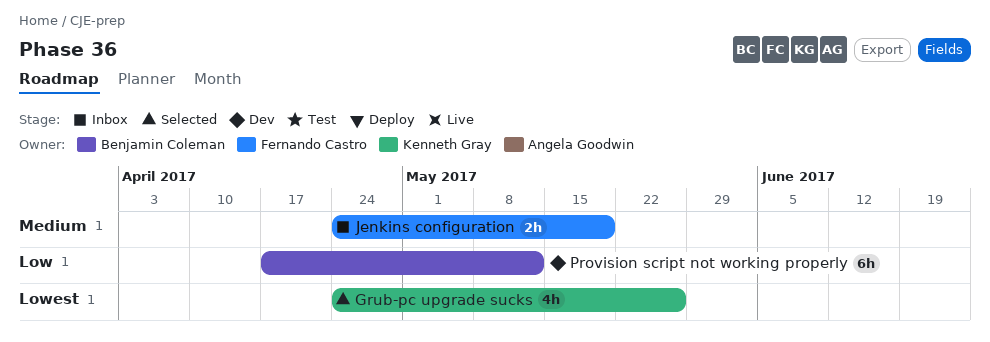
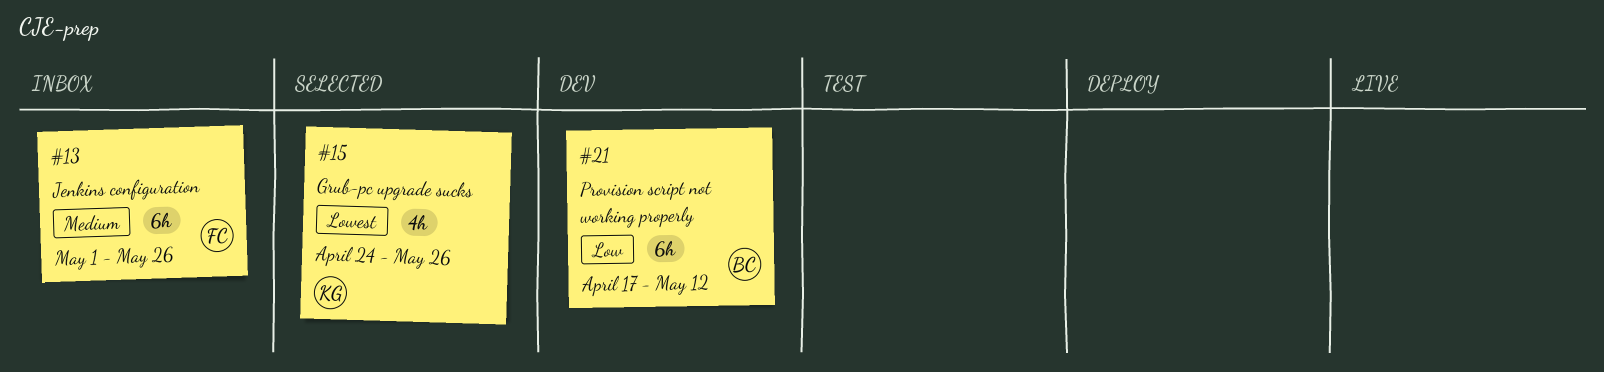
Jenkins configuration, estimate: 2h -> 6h
Jenkins configuration, start: Apr 24 -> May 1
Jenkins configuration, due: May 19 -> May 26

